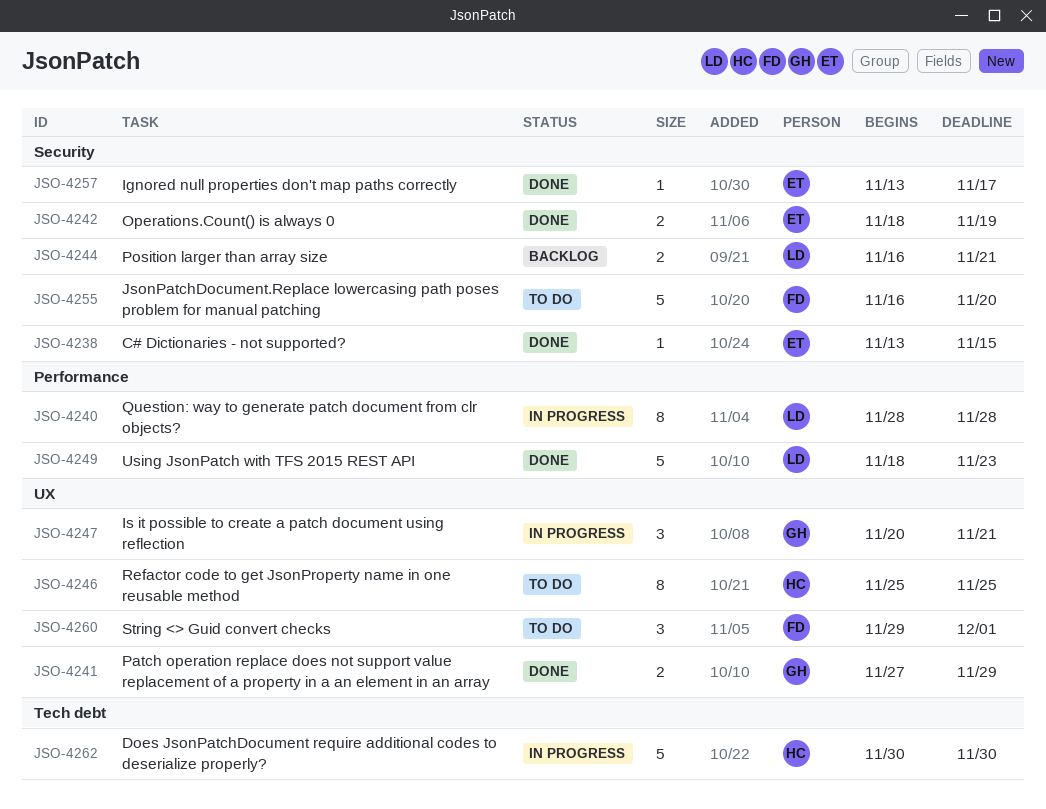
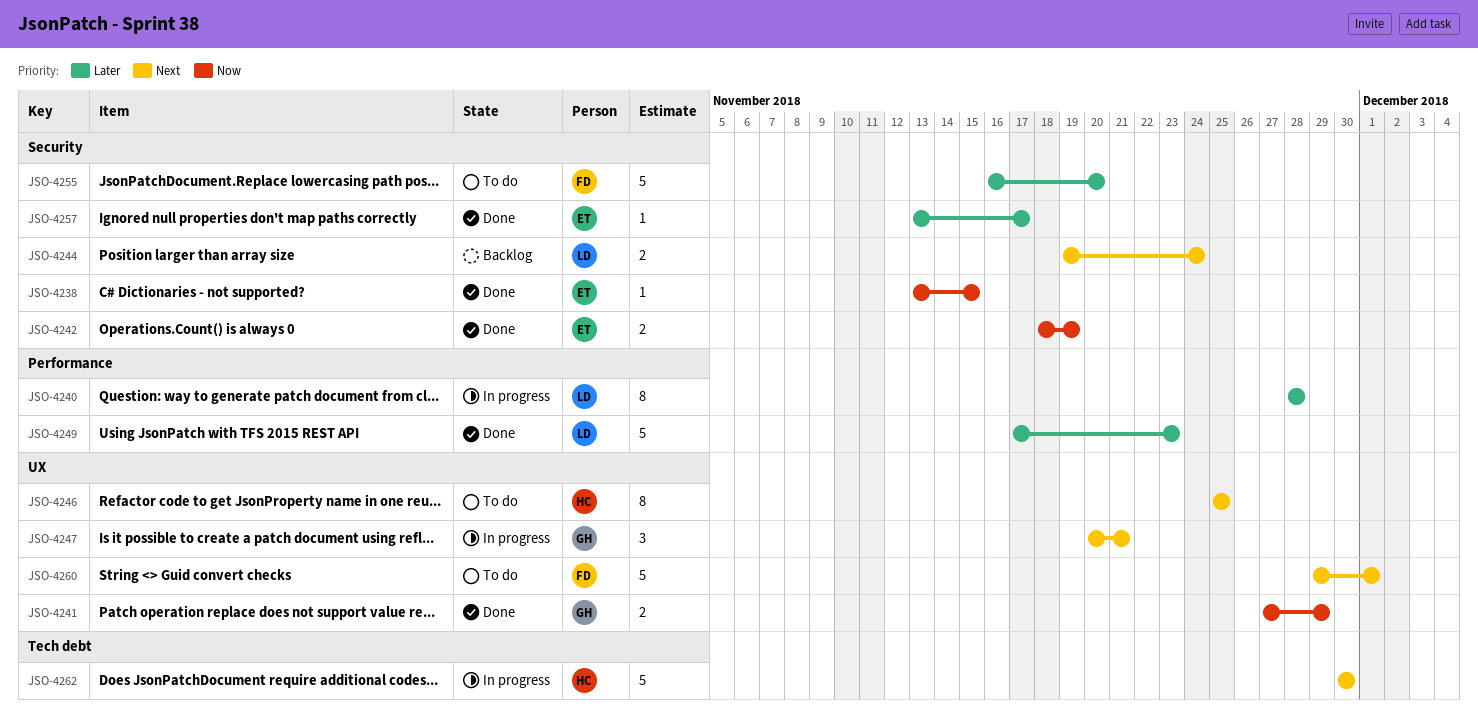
JSO-4244, start: Nov 16 -> Nov 19
JSO-4244, due: Nov 21 -> Nov 24
JSO-4249, start: Nov 18 -> Nov 17
JSO-4260, estimate: 3 -> 5

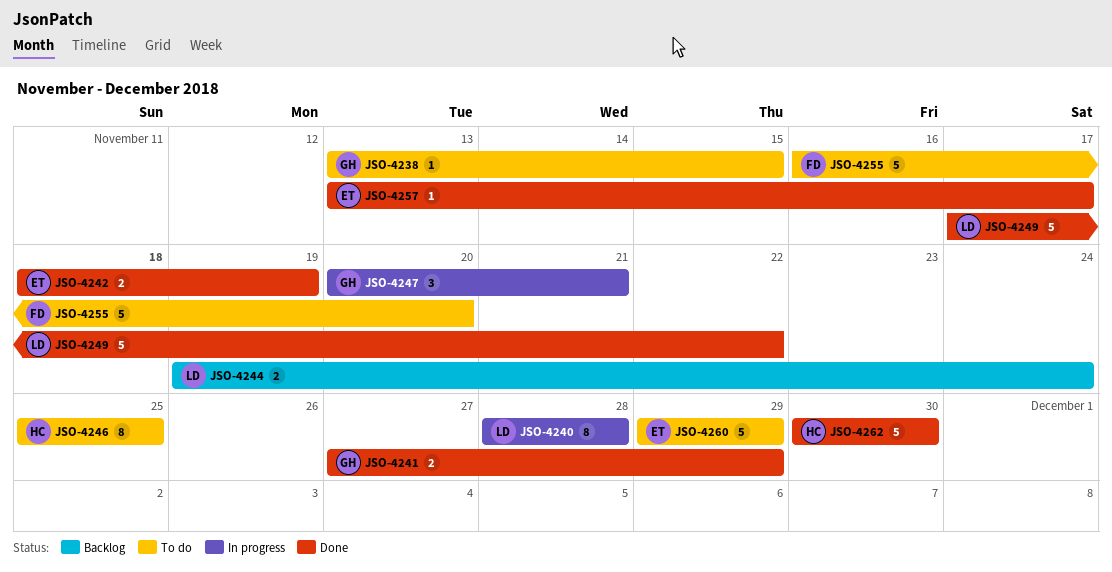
JSO-4238, status: Done -> To do
JSO-4238, owner: ET -> GH
JSO-4249, due: Nov 23 -> Nov 22
JSO-4260, owner: FD -> ET
JSO-4260, due: Dec 1 -> Nov 29
JSO-4262, status: In progress -> Done

